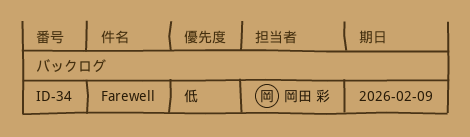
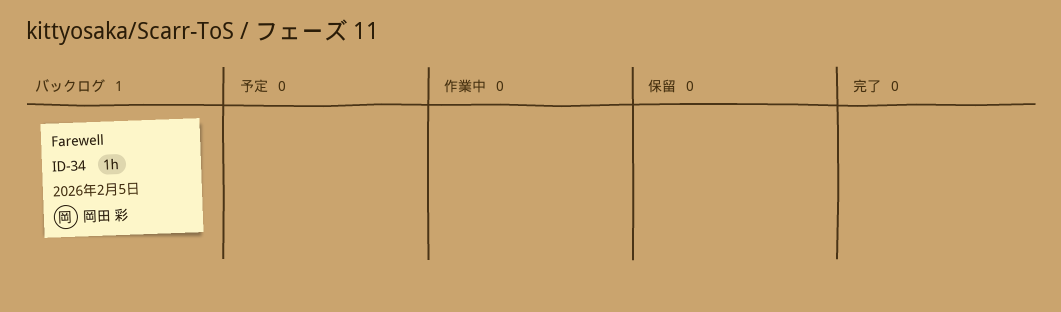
ID-34, due: Feb 9 -> Feb 5

